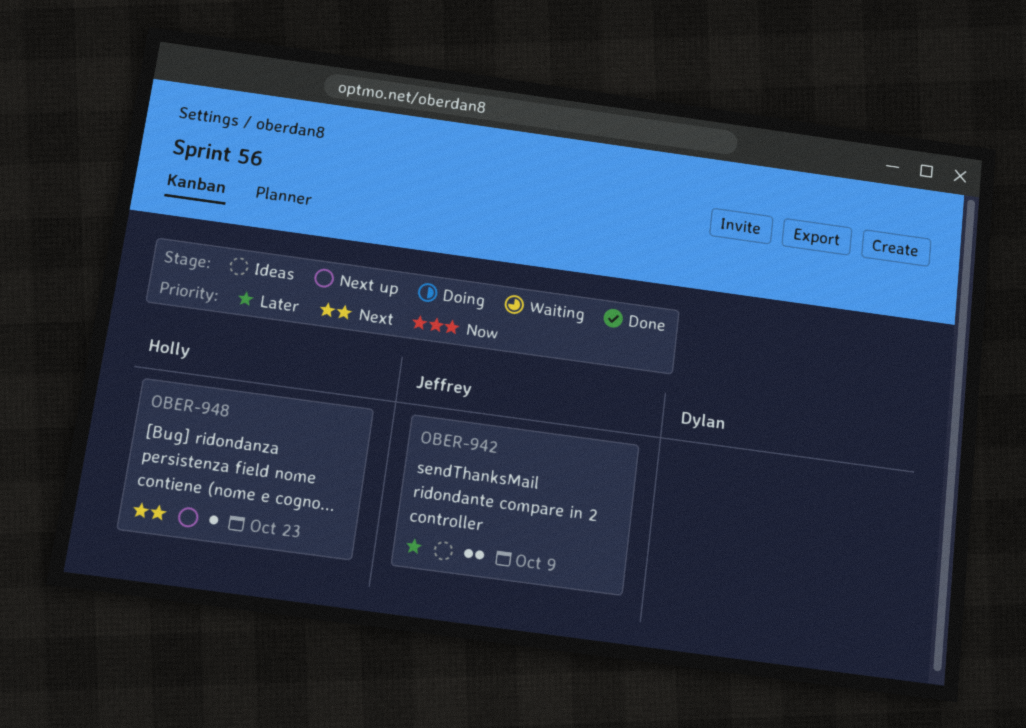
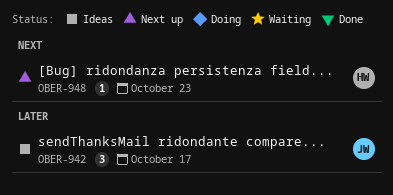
OBER-942, estimate: 2 -> 3
OBER-942, due: Oct 9 -> Oct 17

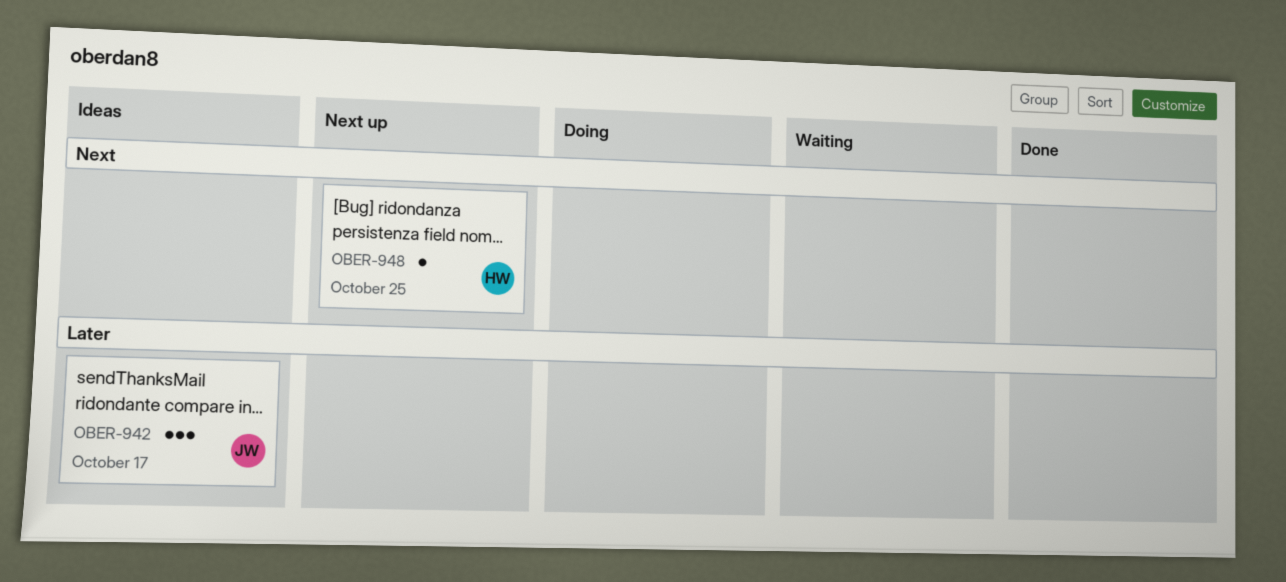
OBER-948, due: Oct 23 -> Oct 25

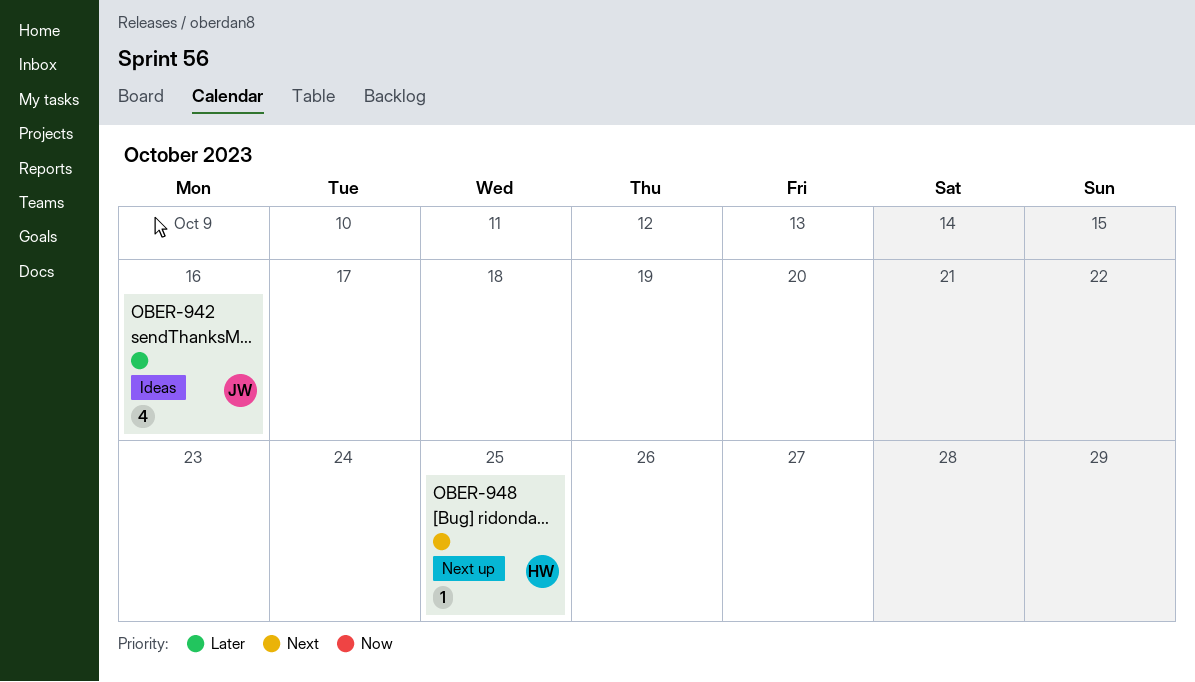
OBER-942, estimate: 3 -> 4
OBER-942, due: Oct 17 -> Oct 16

